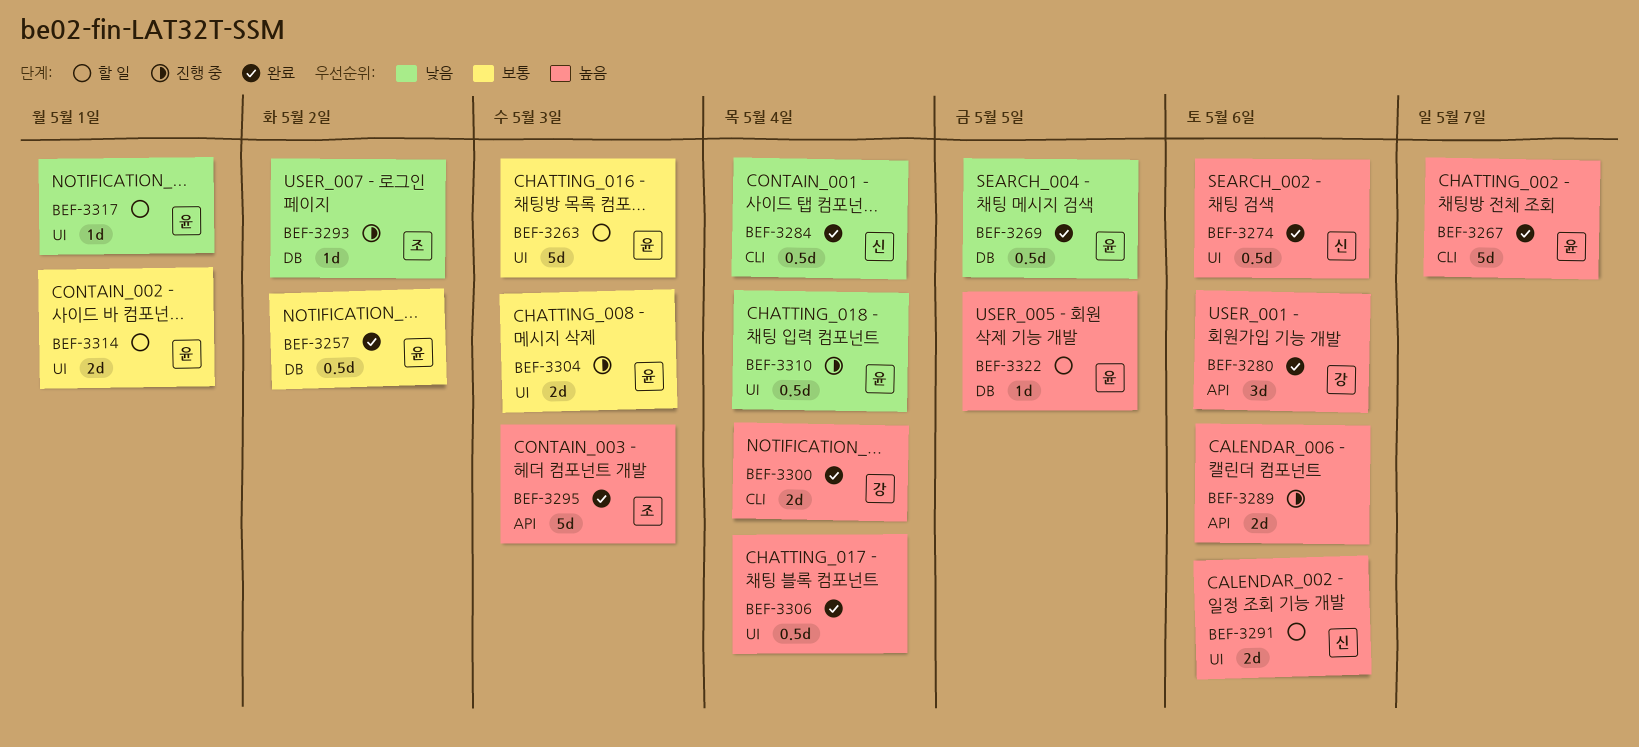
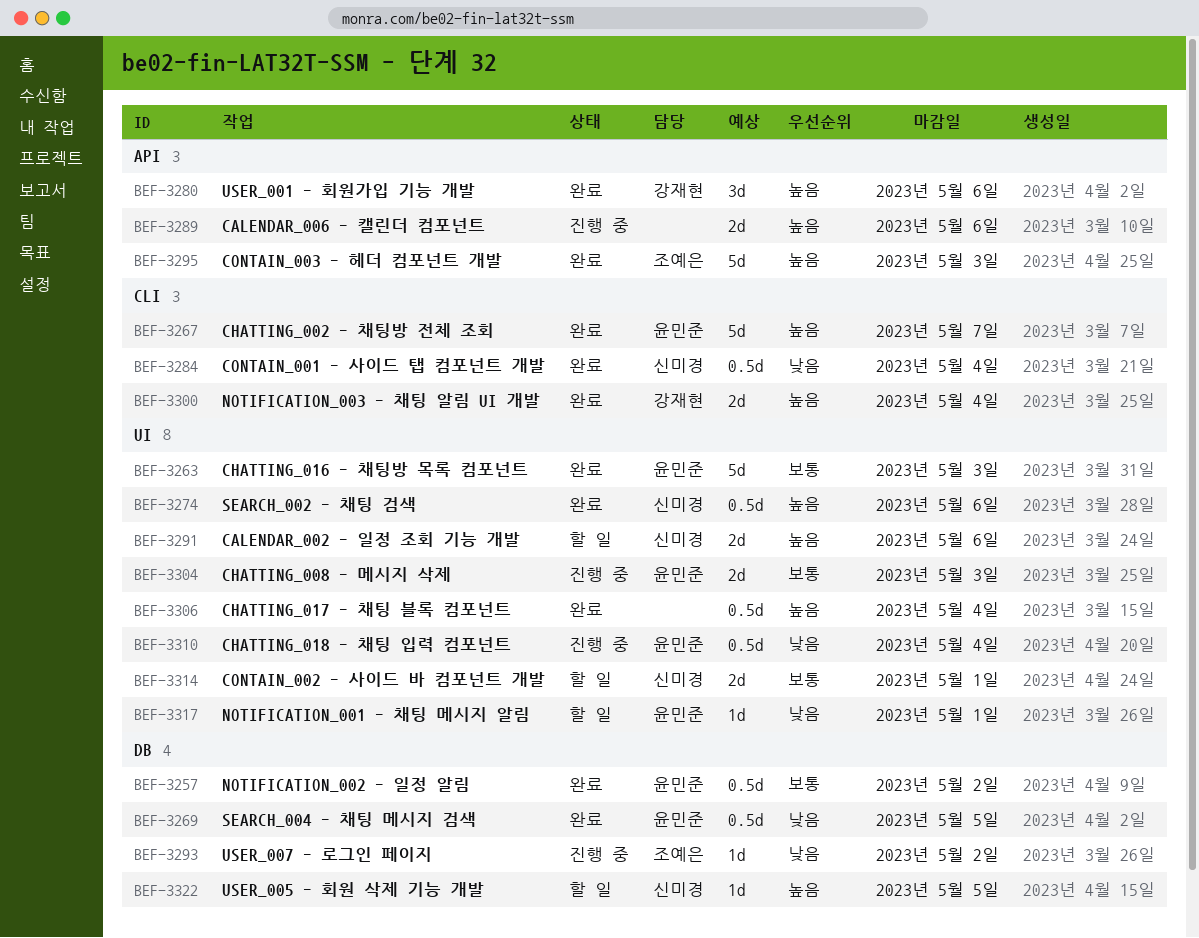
BEF-3263, status: 할 일 -> 완료
BEF-3314, owner: 윤민준 -> 신미경
BEF-3322, owner: 윤민준 -> 신미경

